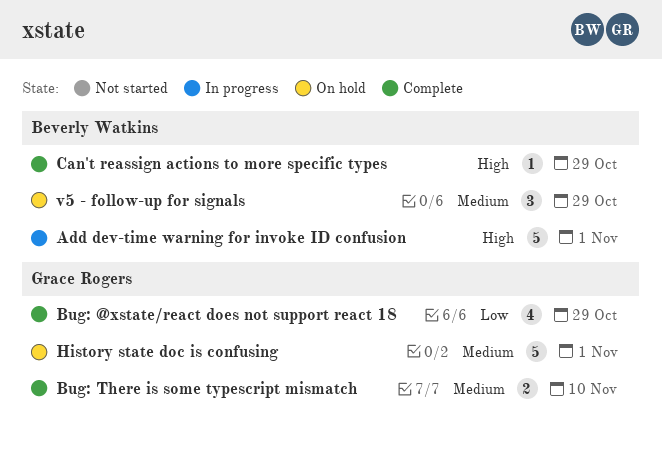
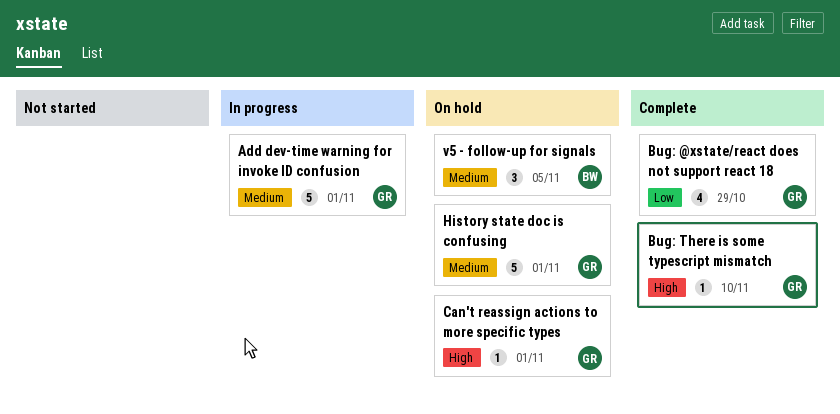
Add dev-time warning for invoke ID confusion, owner: Beverly Watkins -> Grace Rogers
Add dev-time warning for invoke ID confusion, priority: High -> Medium
Bug: There is some typescript mismatch, priority: Medium -> High
Bug: There is some typescript mismatch, estimate: 2 -> 1
Can't reassign actions to more specific types, status: Complete -> On hold
Can't reassign actions to more specific types, owner: Beverly Watkins -> Grace Rogers
Can't reassign actions to more specific types, due: Oct 29 -> Nov 1
v5 - follow-up for signals, due: Oct 29 -> Nov 5

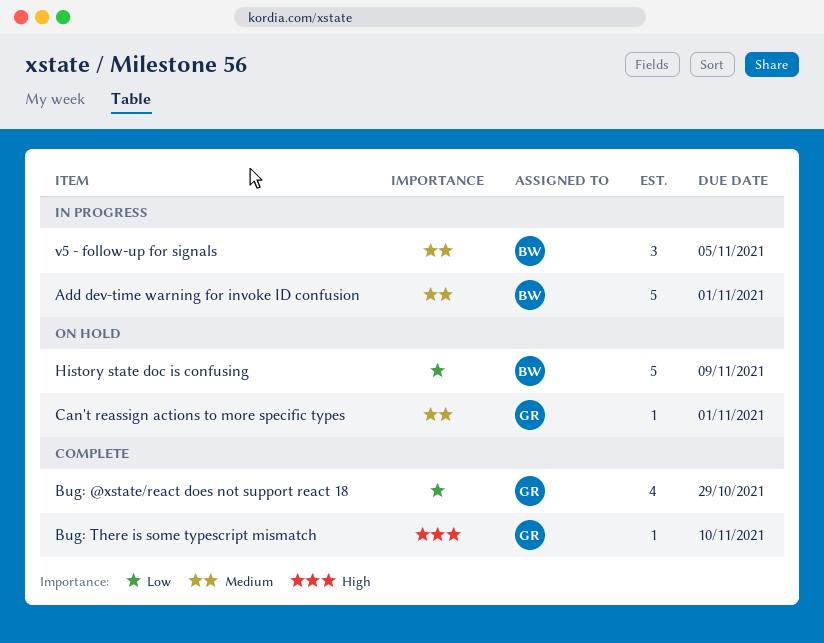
Add dev-time warning for invoke ID confusion, owner: GR -> BW
Can't reassign actions to more specific types, priority: High -> Medium
History state doc is confusing, owner: GR -> BW
History state doc is confusing, priority: Medium -> Low
History state doc is confusing, due: Nov 1 -> Nov 9
v5 - follow-up for signals, status: On hold -> In progress

